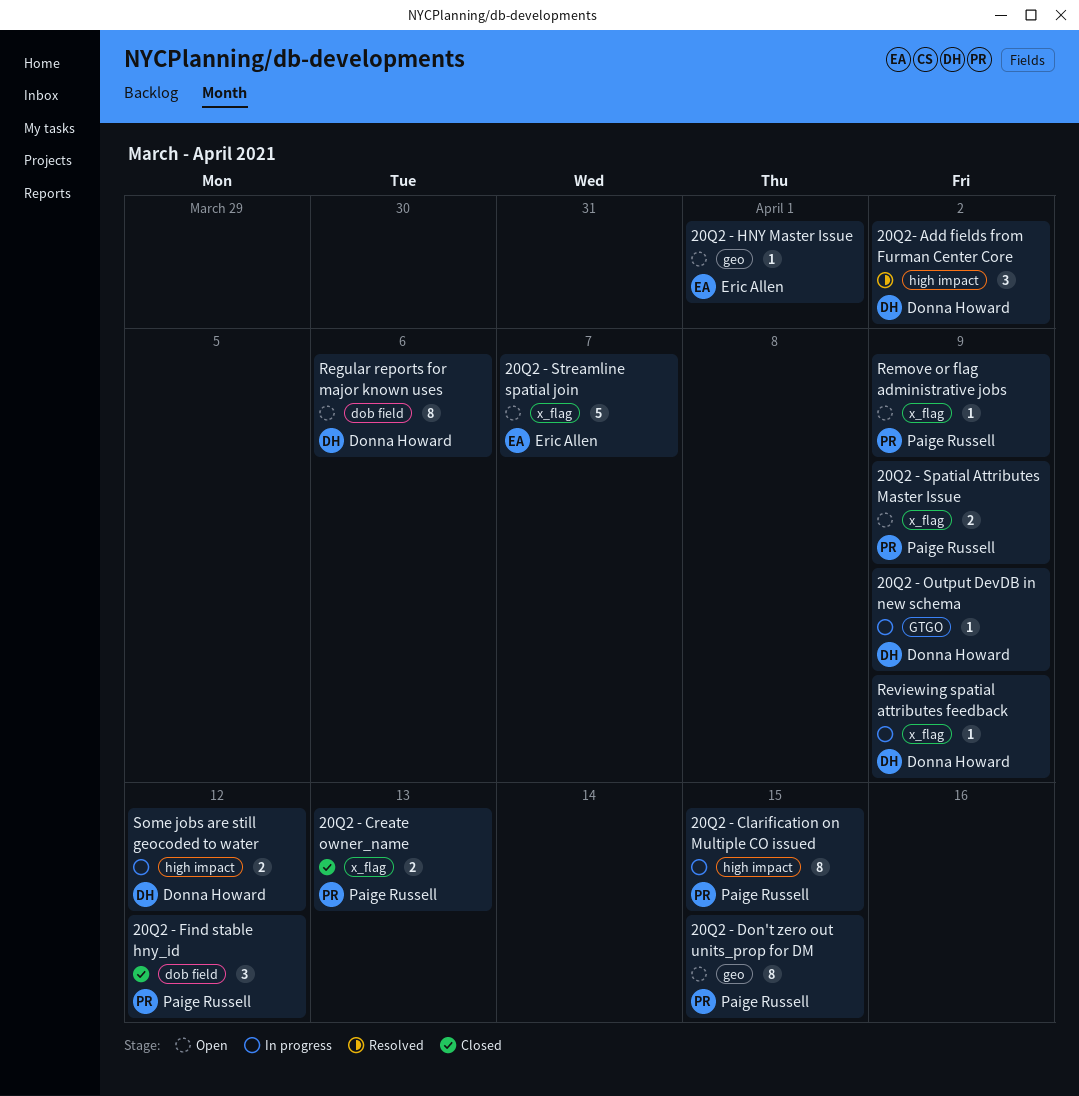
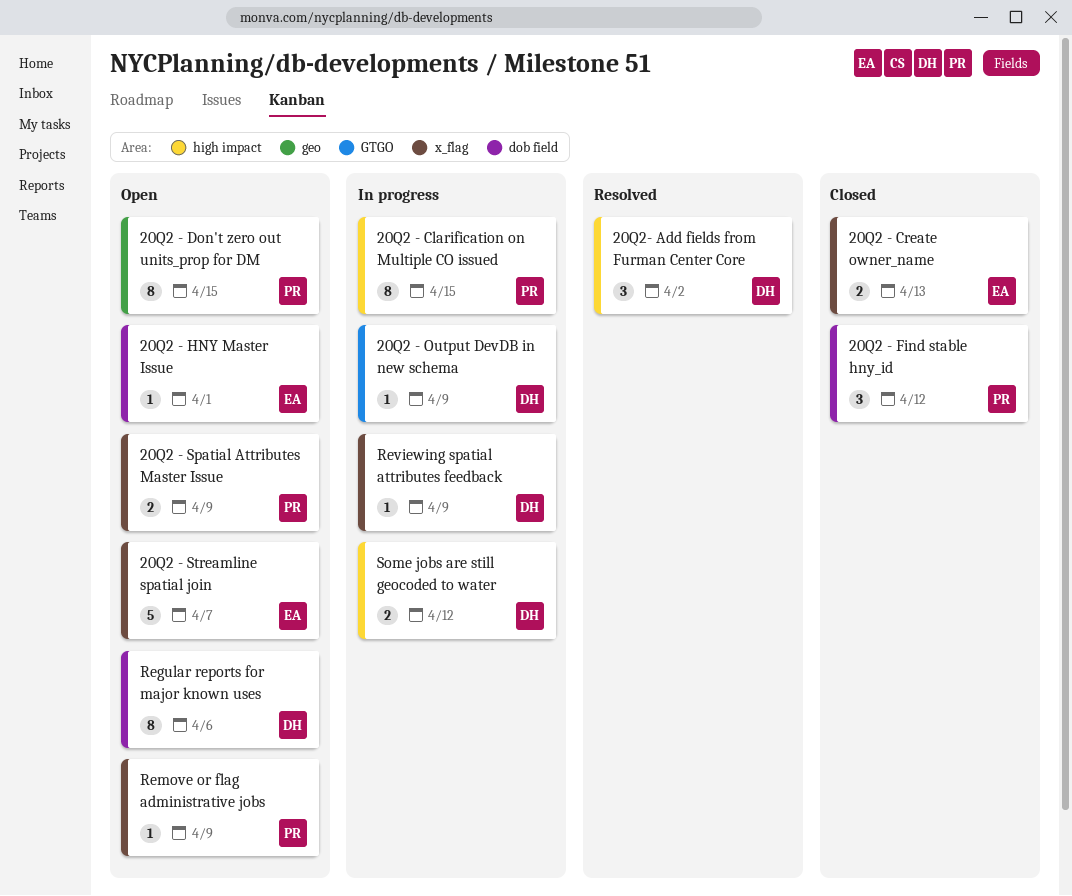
20Q2 - Create owner_name, owner: Paige Russell -> Eric Allen
20Q2 - HNY Master Issue, label: geo -> dob field

